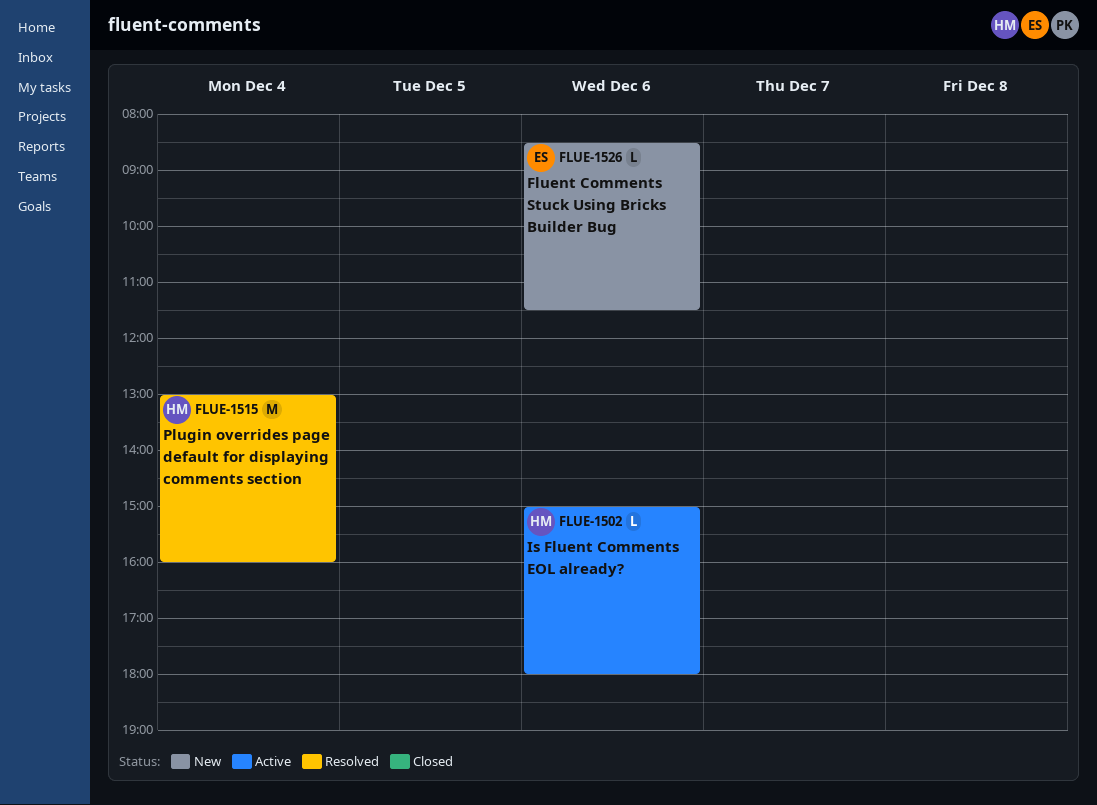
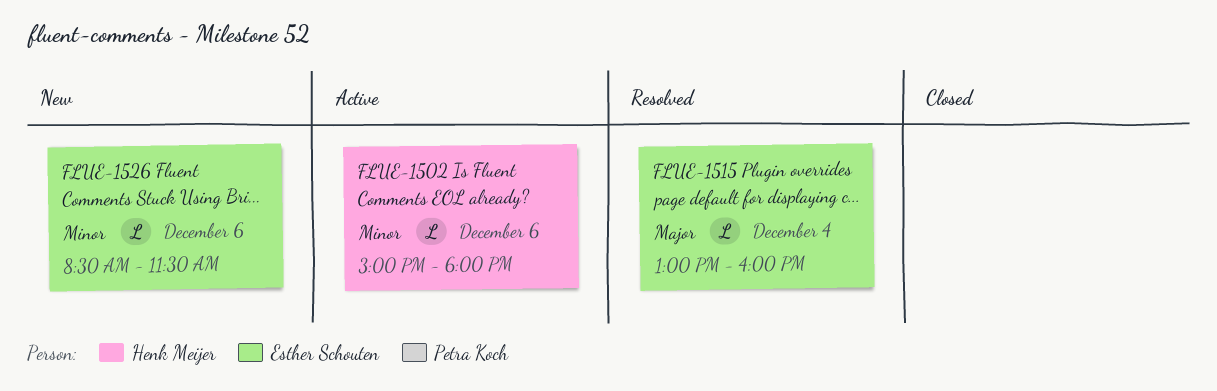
FLUE-1515, owner: Henk Meijer -> Esther Schouten
FLUE-1515, estimate: M -> L

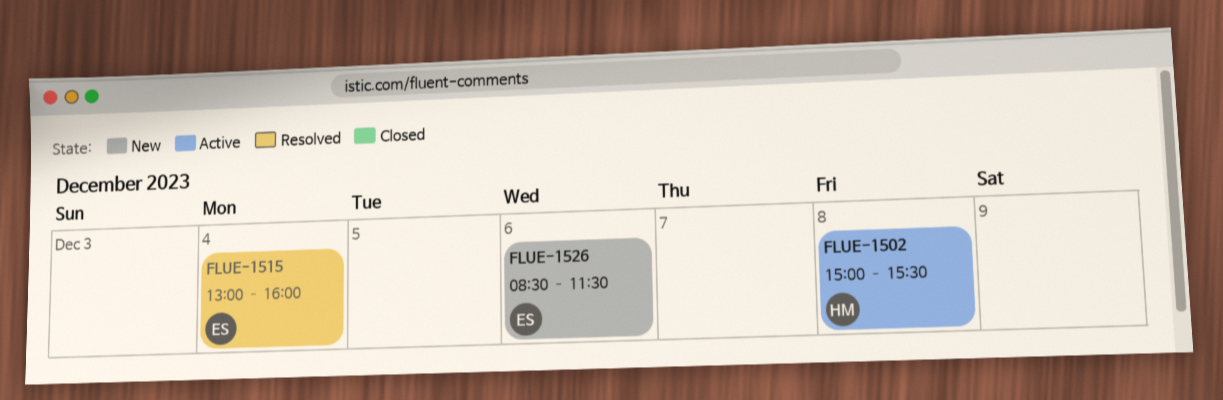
FLUE-1502, day: Dec 6 -> Dec 8
FLUE-1502, ends: 18:00 -> 15:30

